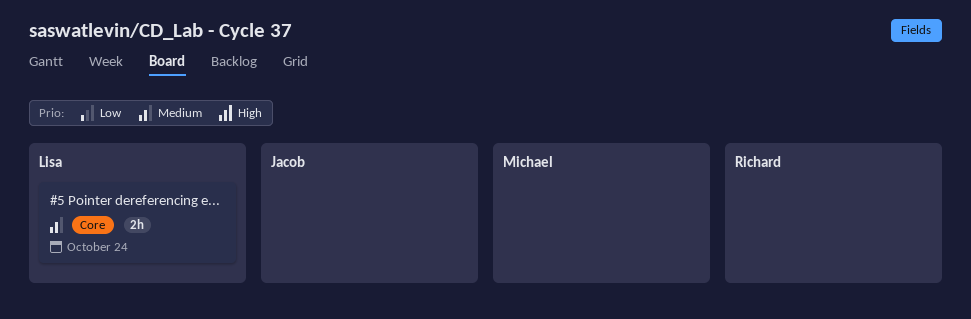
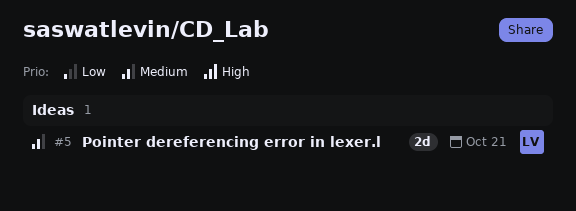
#5, estimate: 2h -> 2d
#5, due: Oct 24 -> Oct 21

